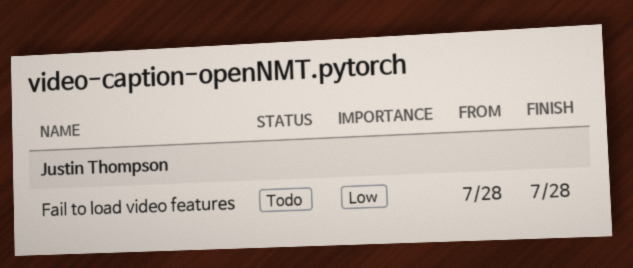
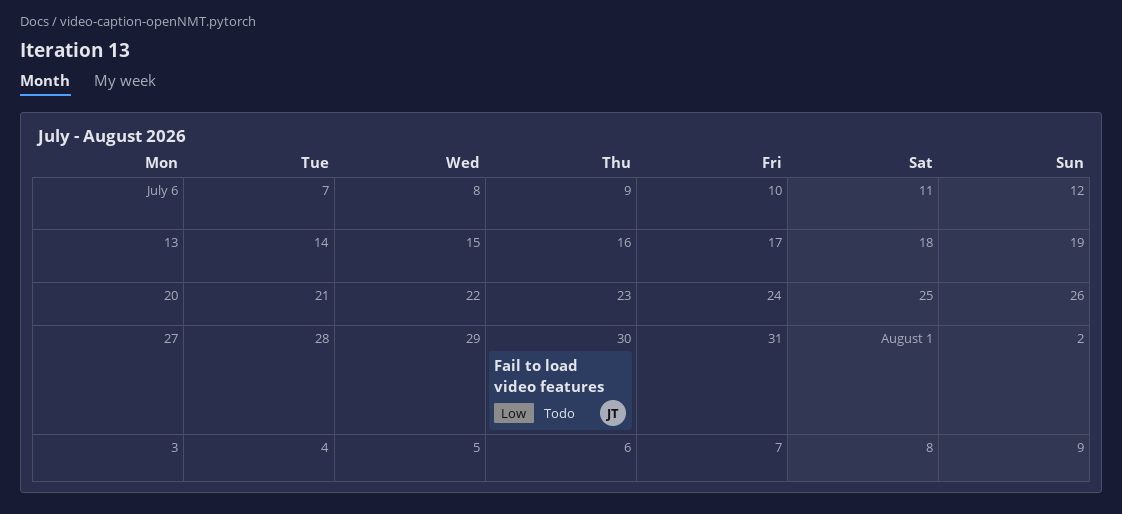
Fail to load video features, due: Jul 28 -> Jul 30

